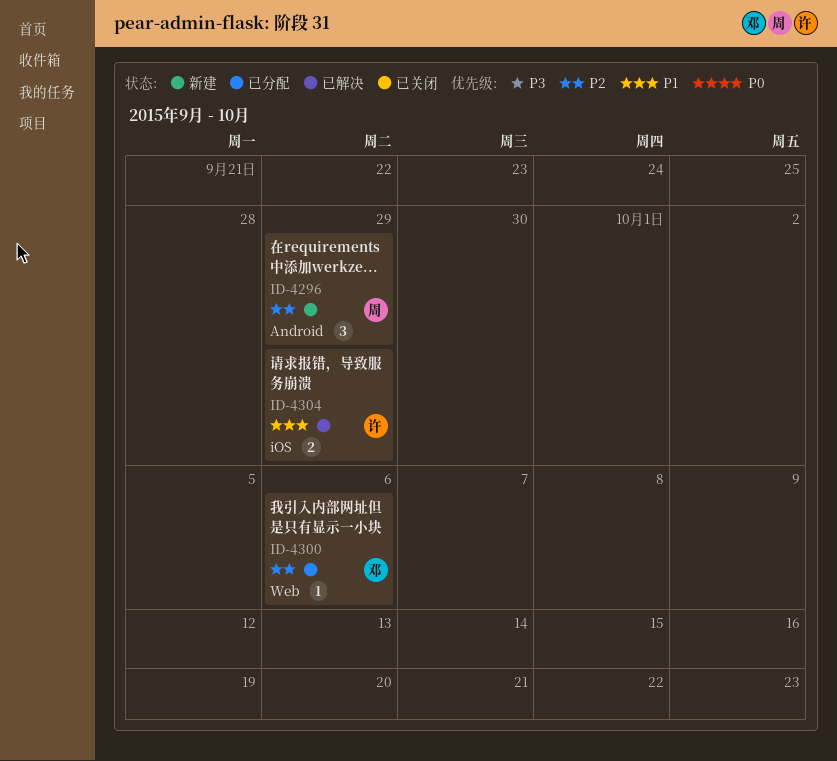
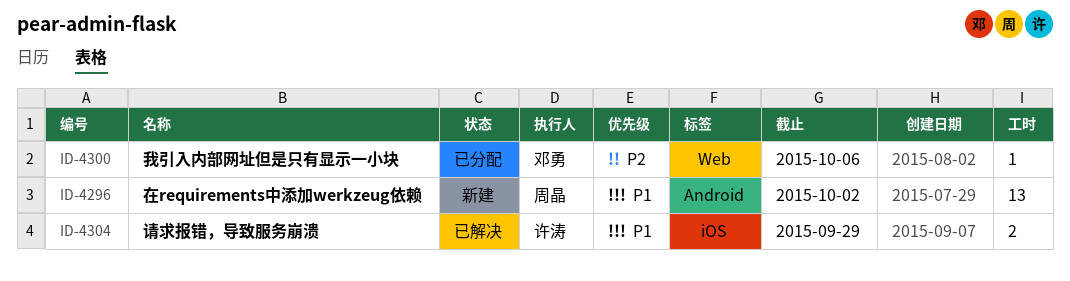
ID-4296, priority: P2 -> P1
ID-4296, estimate: 3 -> 13
ID-4296, due: Sep 29 -> Oct 2

